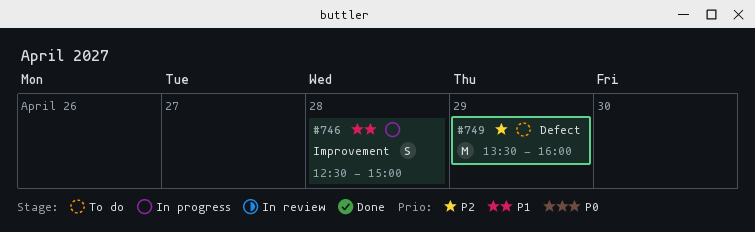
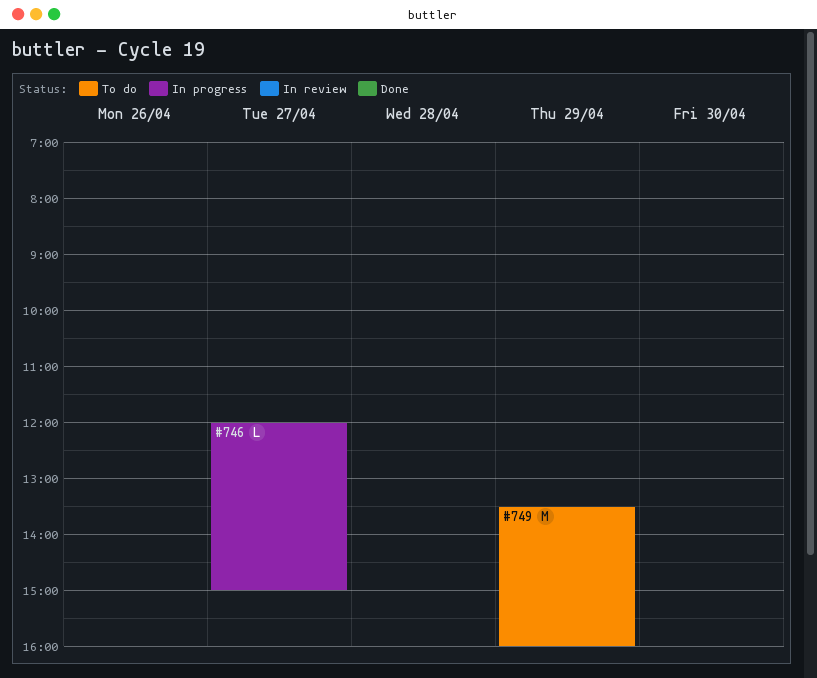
#746, estimate: S -> L
#746, day: Apr 28 -> Apr 27
#746, begins: 12:30 -> 12:00

